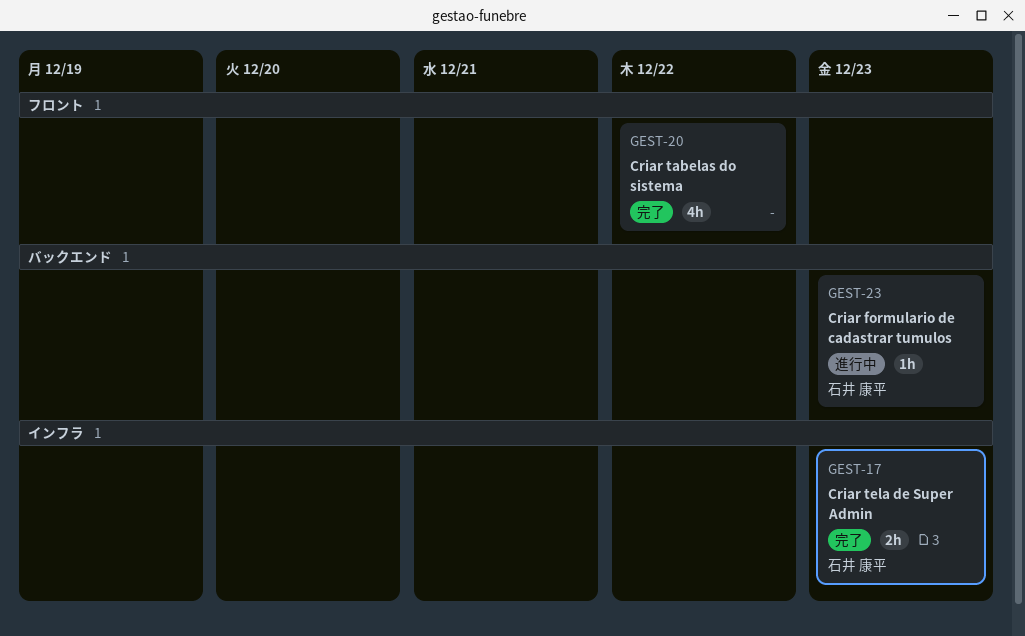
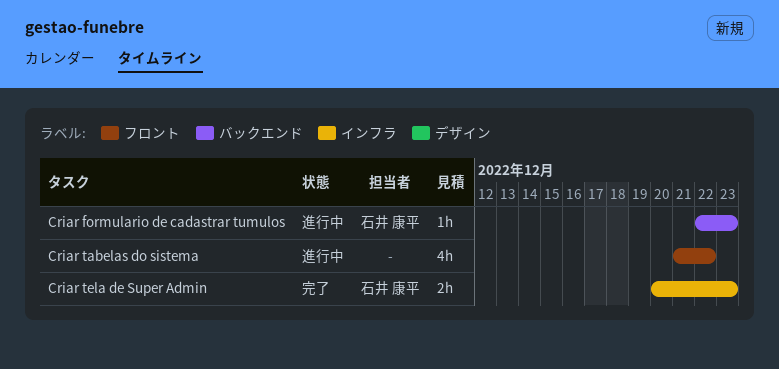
Criar tabelas do sistema, status: 完了 -> 進行中

